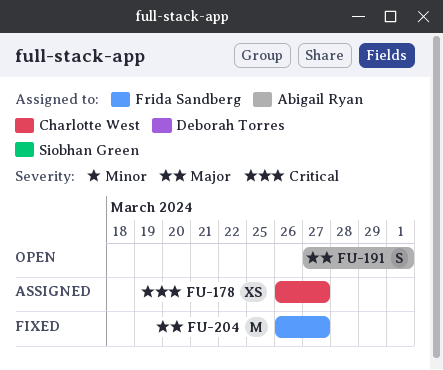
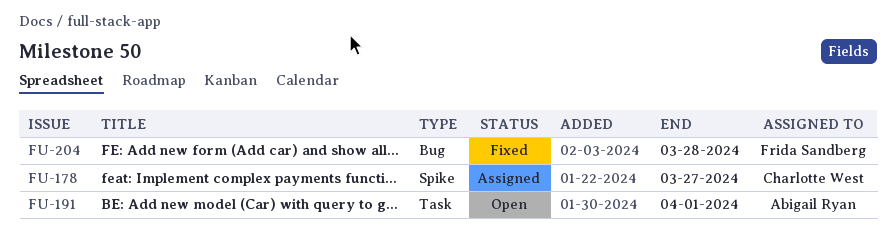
FU-204, due: Mar 27 -> Mar 28

